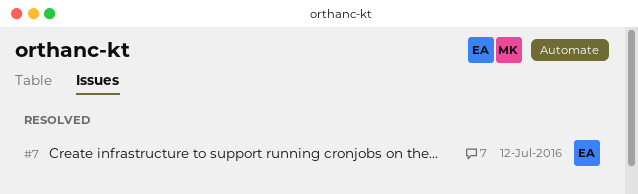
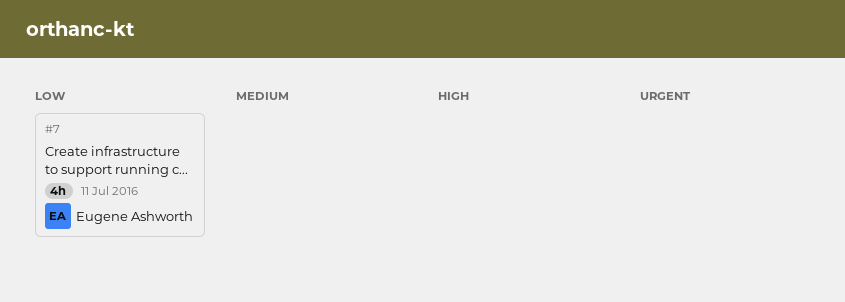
#7, due: Jul 12 -> Jul 11

